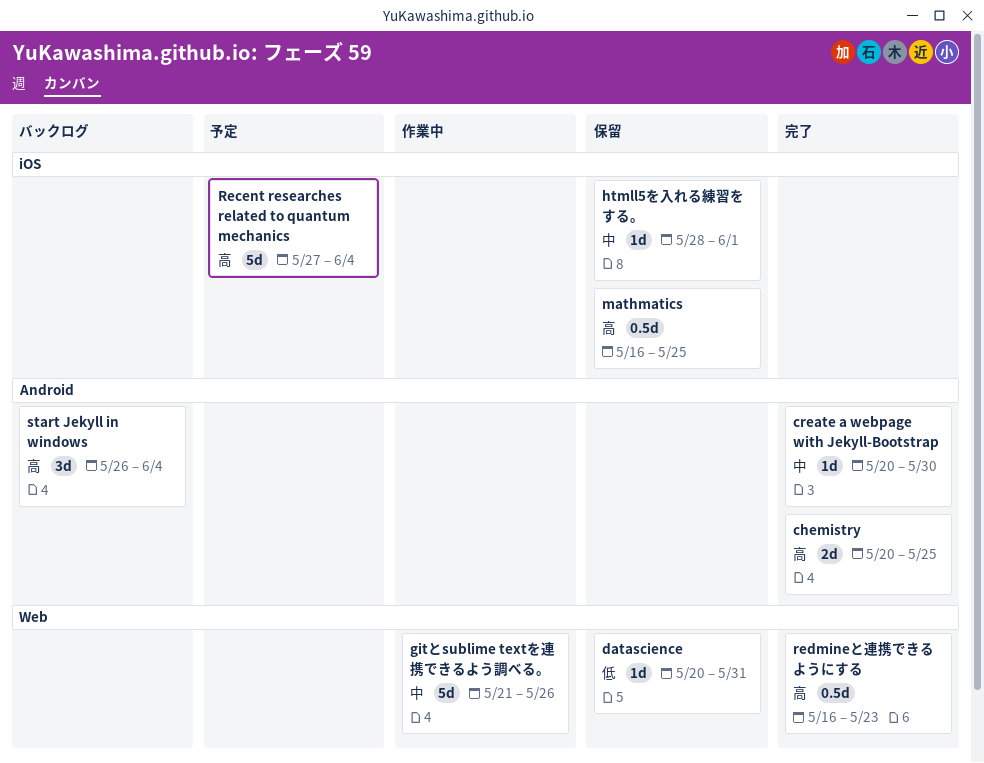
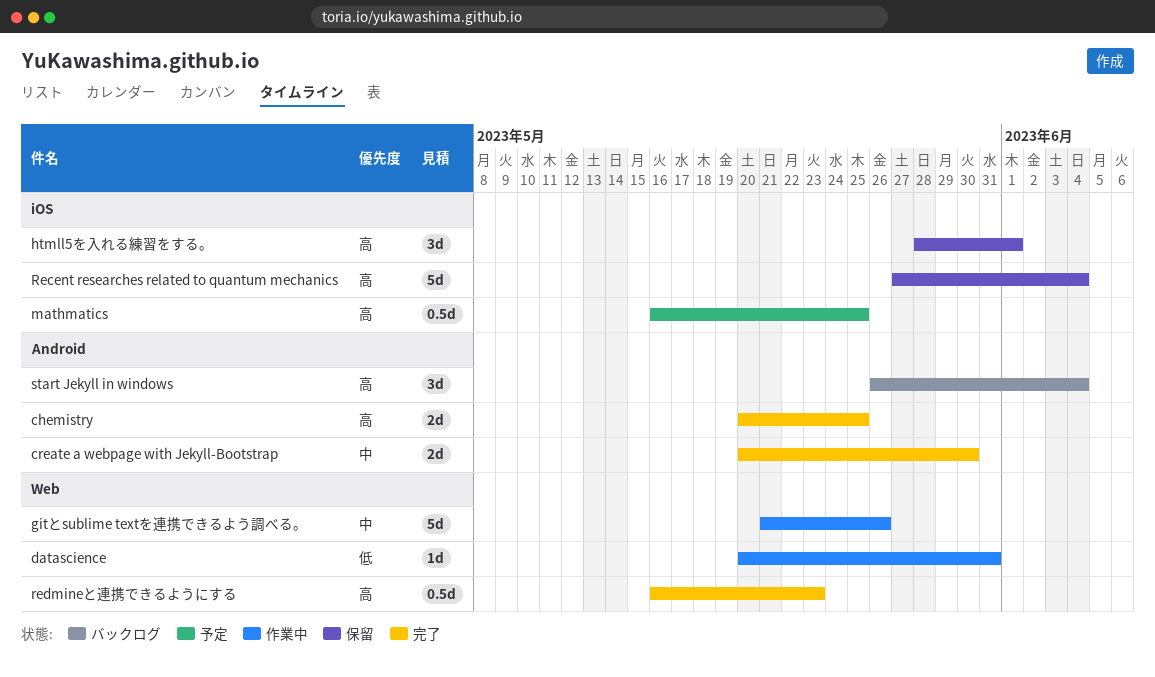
create a webpage with Jekyll-Bootstrap, estimate: 1d -> 2d
datascience, status: 保留 -> 作業中
htmll5を入れる練習をする。, priority: 中 -> 高
htmll5を入れる練習をする。, estimate: 1d -> 3d
mathmatics, status: 保留 -> 予定
Recent researches related to quantum mechanics, status: 予定 -> 保留

